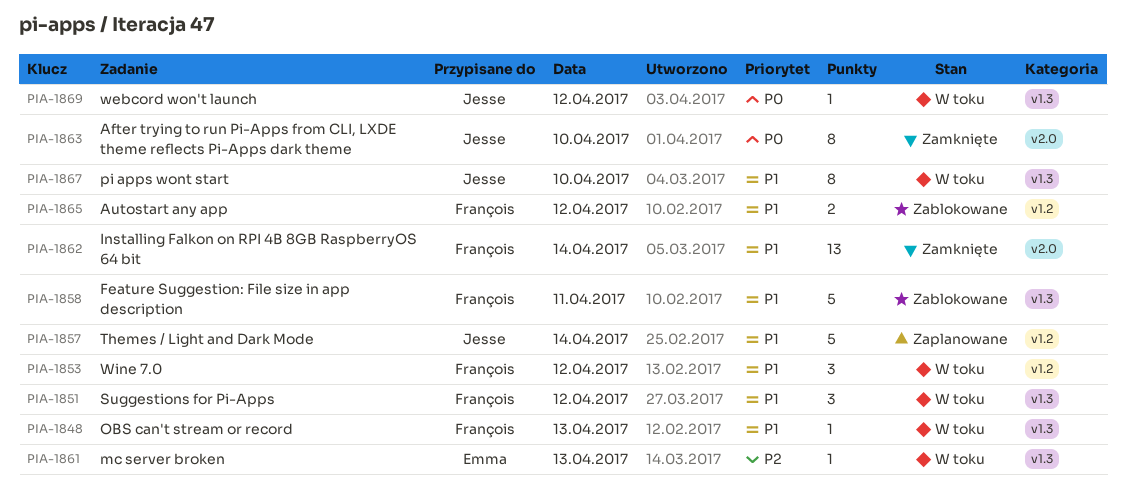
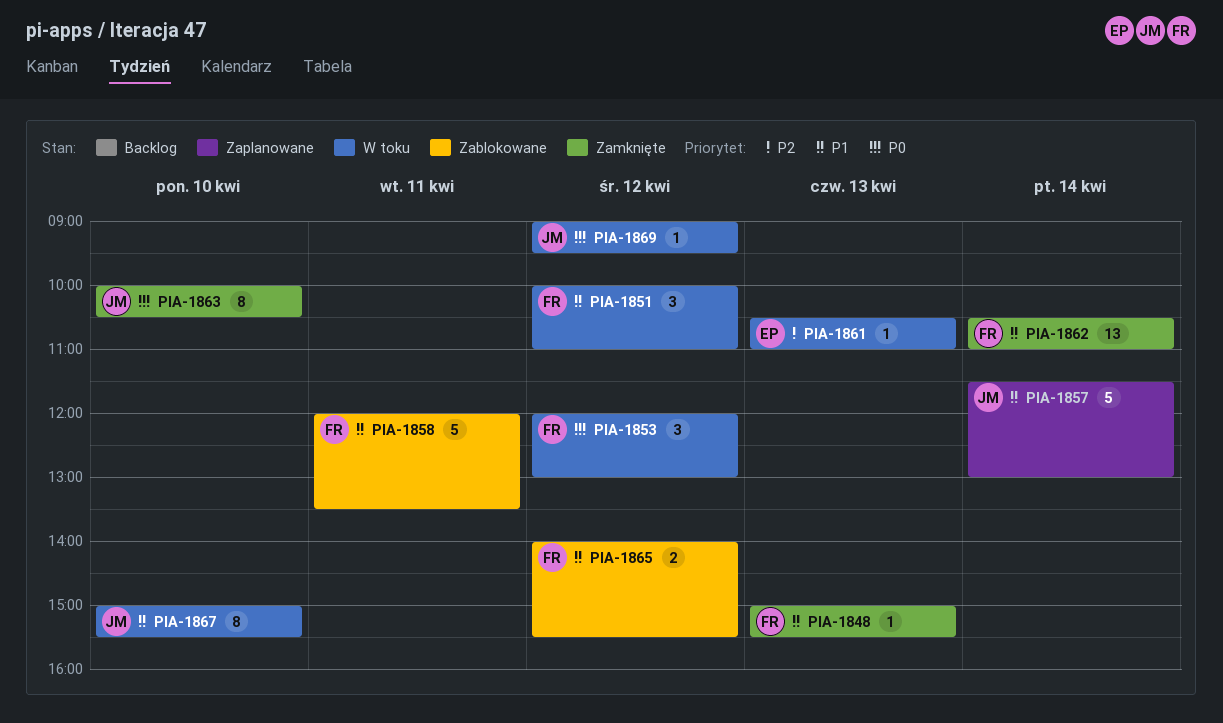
PIA-1848, status: W toku -> Zamknięte
PIA-1853, priority: P1 -> P0

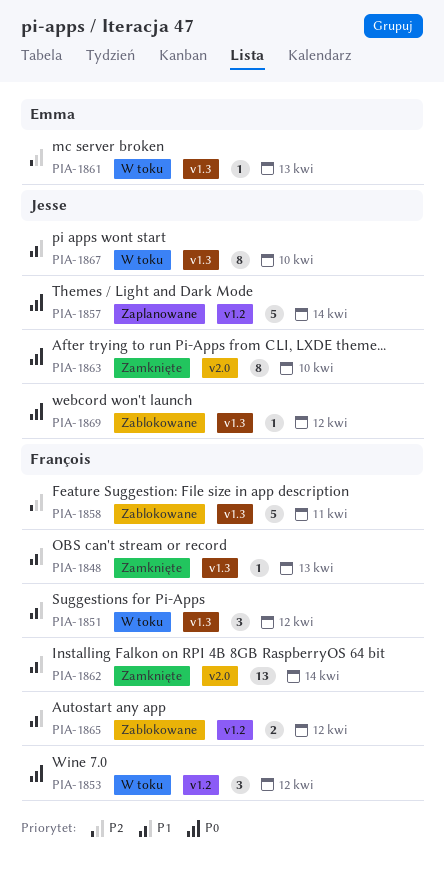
PIA-1857, priority: P1 -> P0
PIA-1858, priority: P1 -> P2
PIA-1869, status: W toku -> Zablokowane

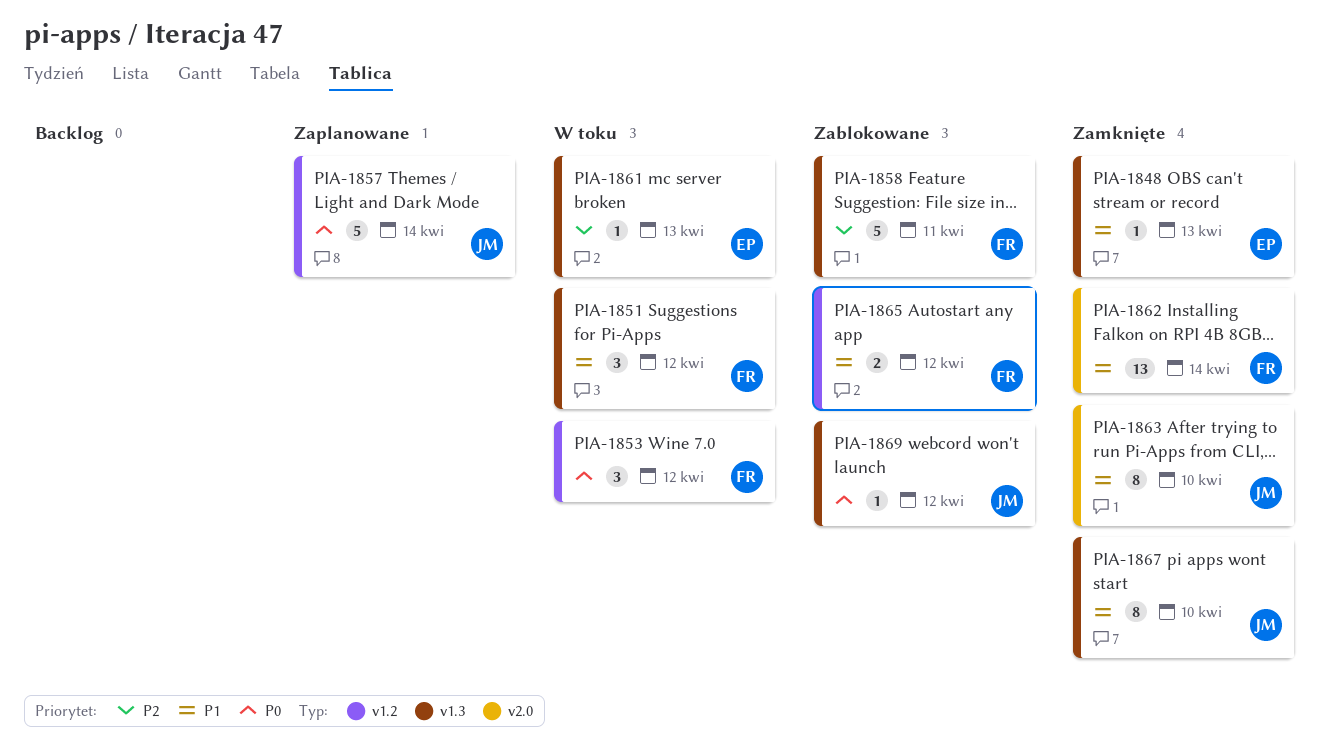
PIA-1848, owner: François -> Emma
PIA-1863, priority: P0 -> P1
PIA-1867, status: W toku -> Zamknięte

